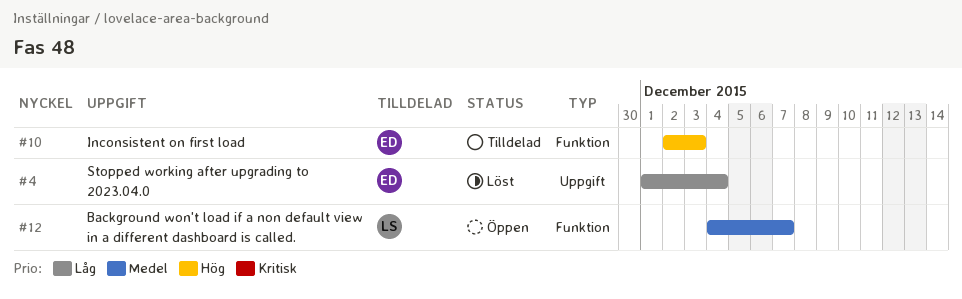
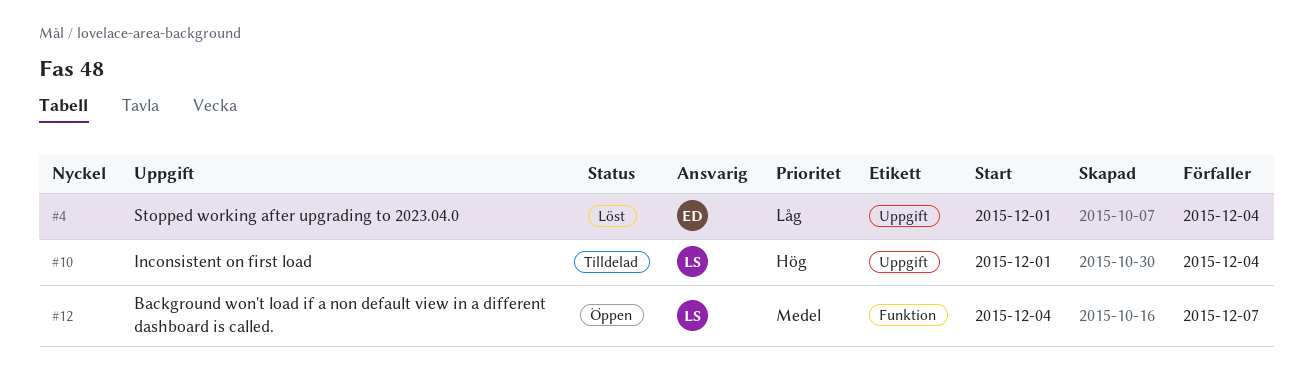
#10, owner: ED -> LS
#10, label: Funktion -> Uppgift
#10, start: Dec 2 -> Dec 1
#10, due: Dec 3 -> Dec 4

